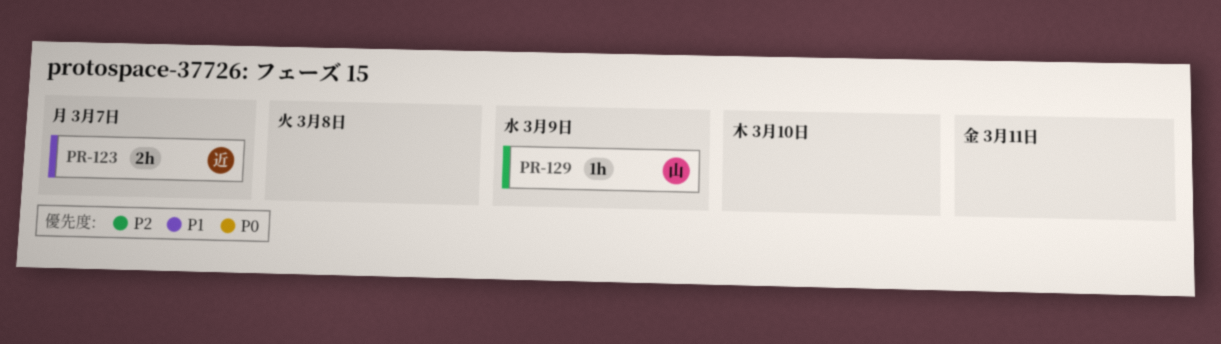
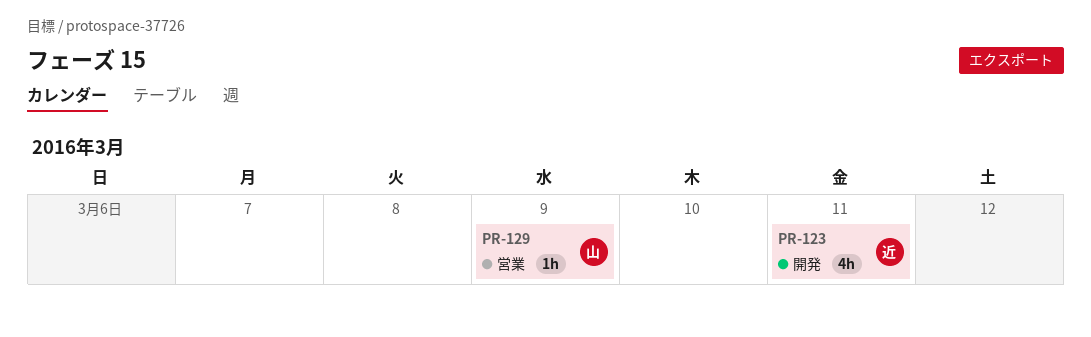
PR-123, estimate: 2h -> 4h
PR-123, due: Mar 7 -> Mar 11

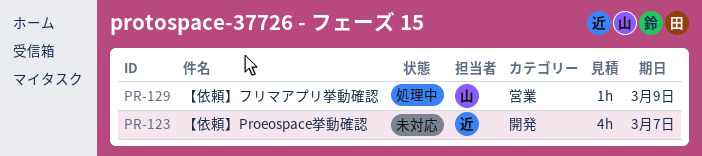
PR-123, due: Mar 11 -> Mar 7

